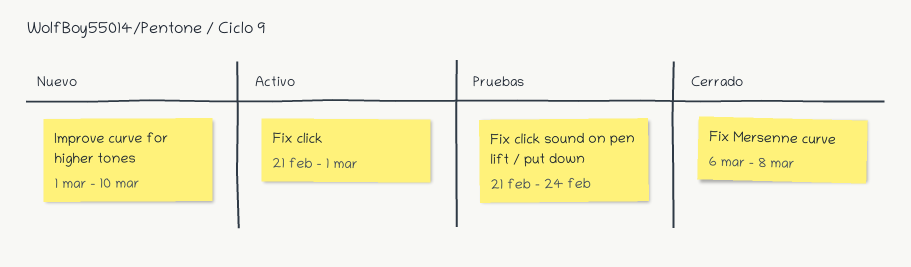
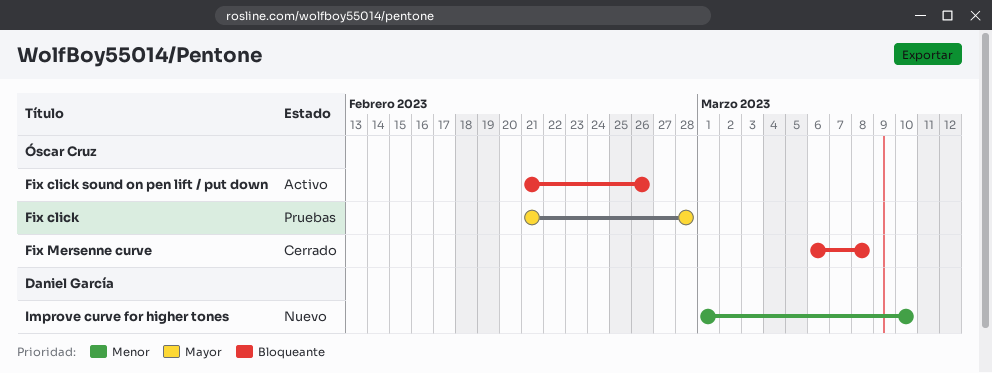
Fix click, status: Activo -> Pruebas
Fix click, due: Mar 1 -> Feb 28
Fix click sound on pen lift / put down, status: Pruebas -> Activo
Fix click sound on pen lift / put down, due: Feb 24 -> Feb 26

